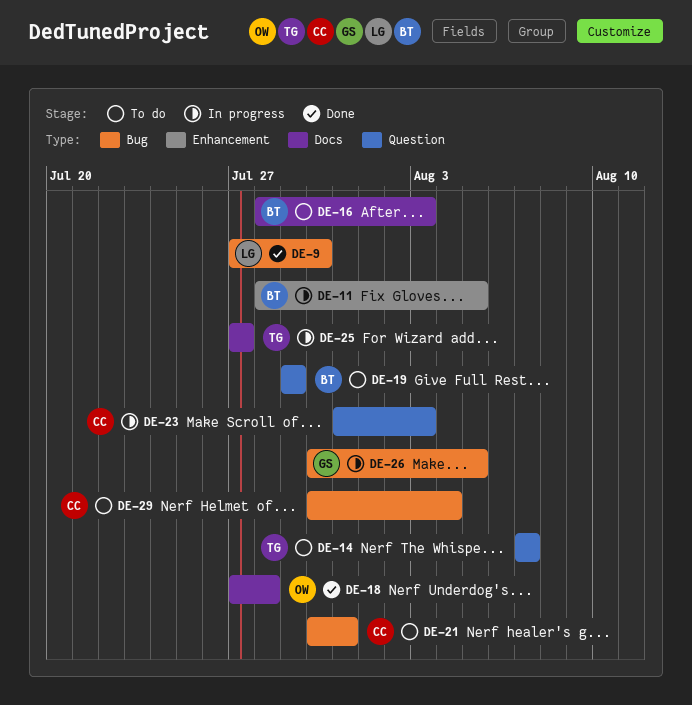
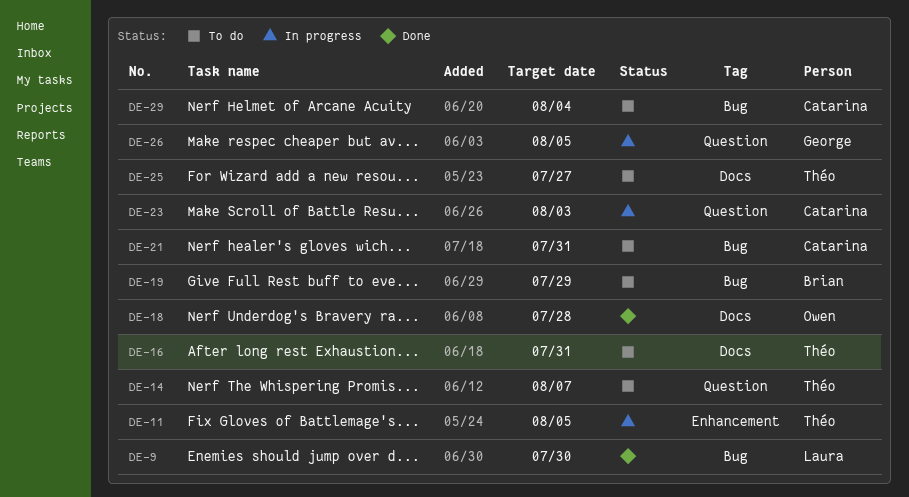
DE-11, owner: Brian -> Théo
DE-16, owner: Brian -> Théo
DE-16, due: Aug 3 -> Jul 31
DE-19, label: Question -> Bug
DE-25, status: In progress -> To do
DE-26, label: Bug -> Question

